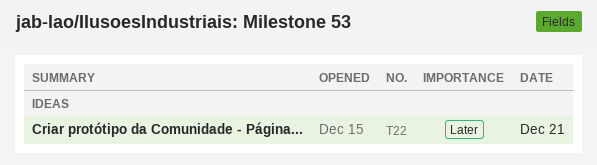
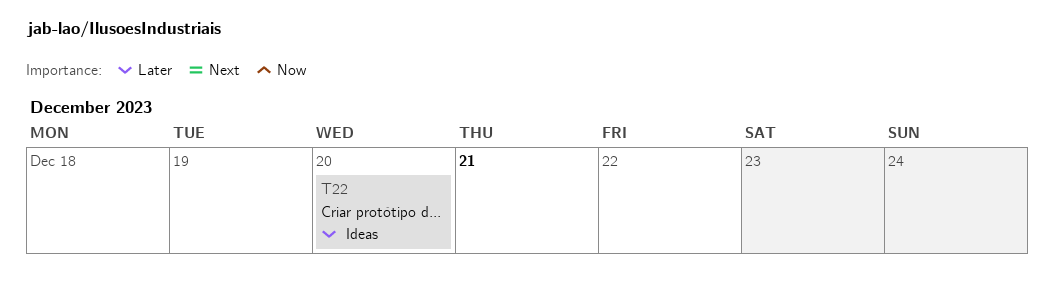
T22, day: Dec 21 -> Dec 20

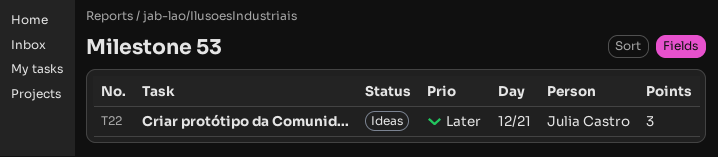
T22, day: Dec 20 -> Dec 21

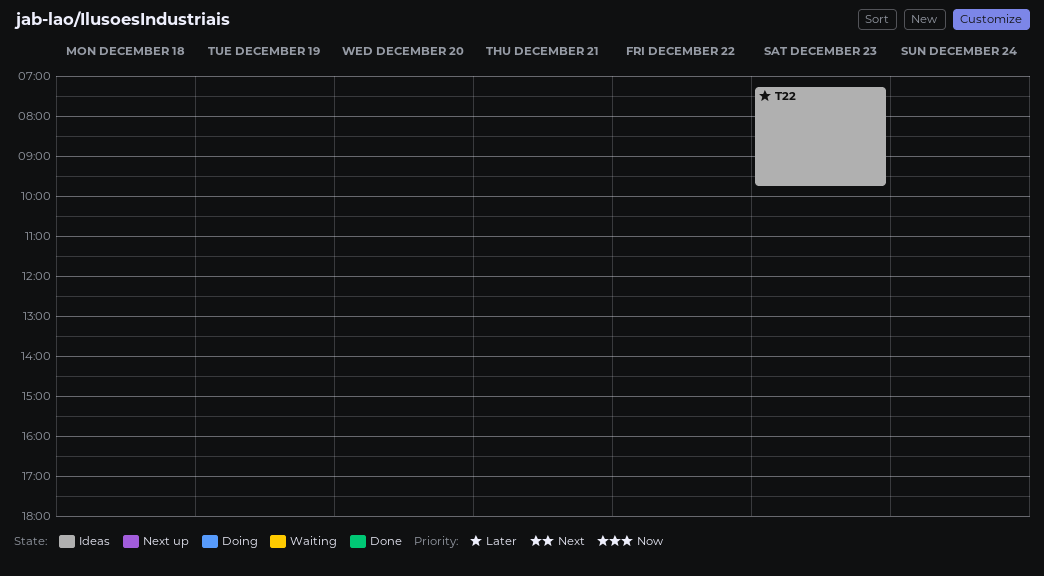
T22, day: Dec 21 -> Dec 23

